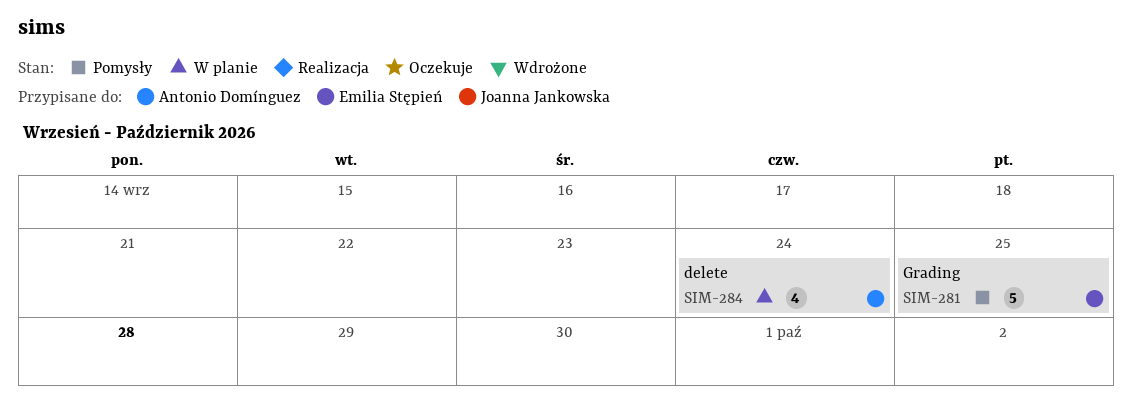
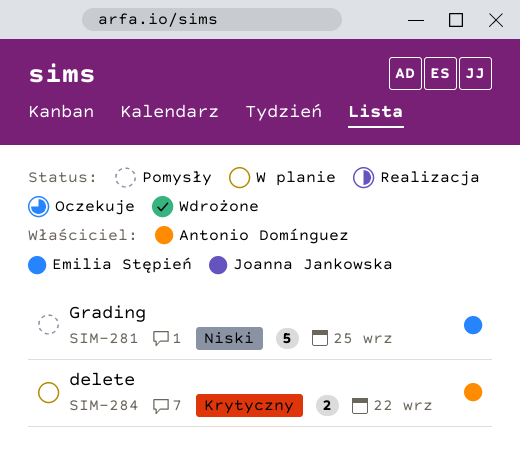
SIM-284, estimate: 4 -> 2
SIM-284, due: Sep 24 -> Sep 22

